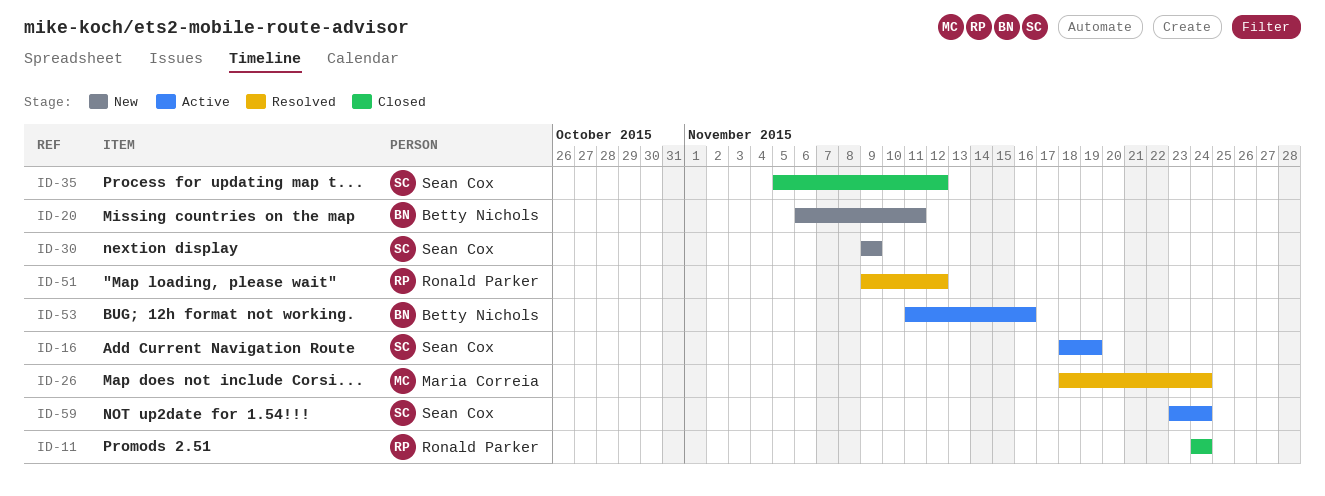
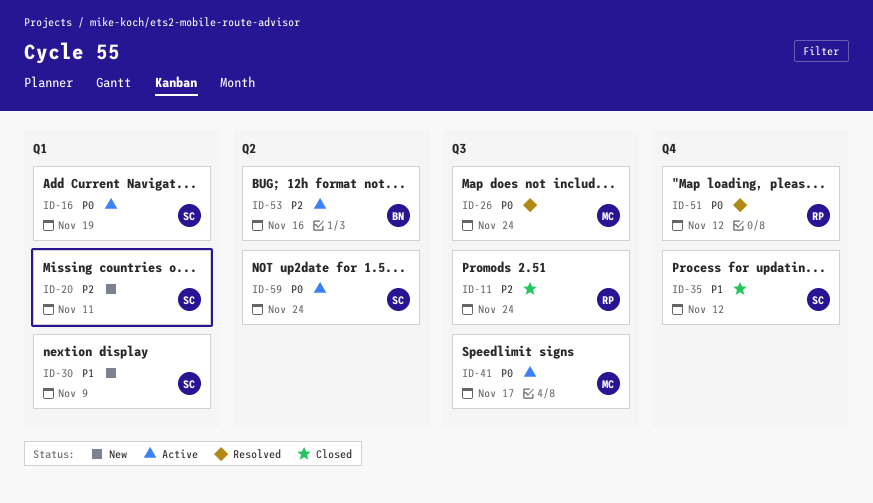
ID-20, owner: Betty Nichols -> Sean Cox
ID-41: none -> present

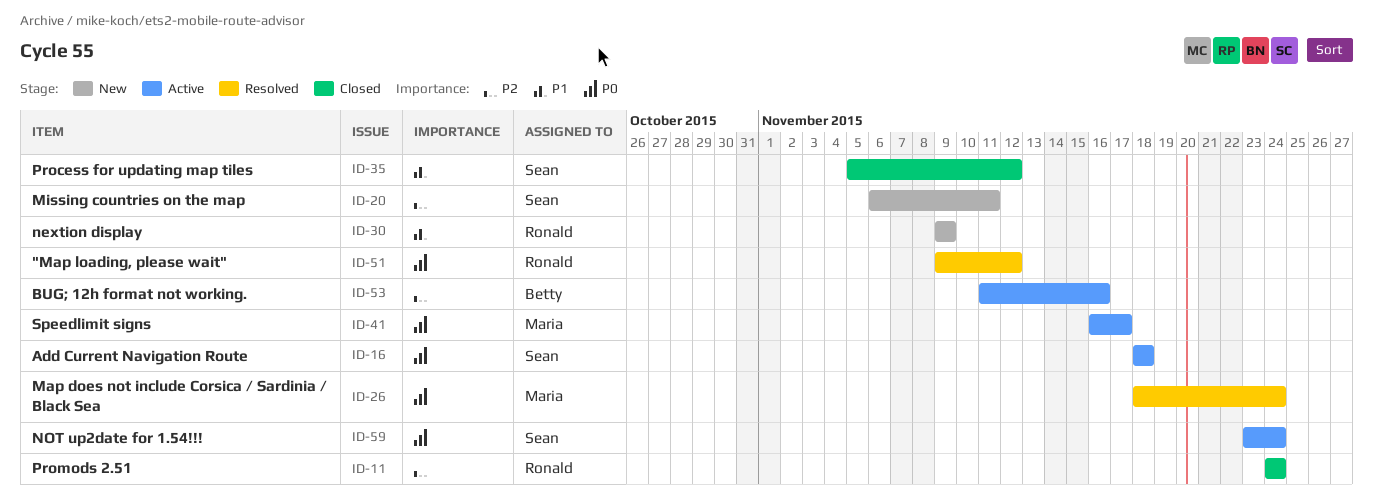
ID-16, due: Nov 19 -> Nov 18
ID-30, owner: Sean -> Ronald

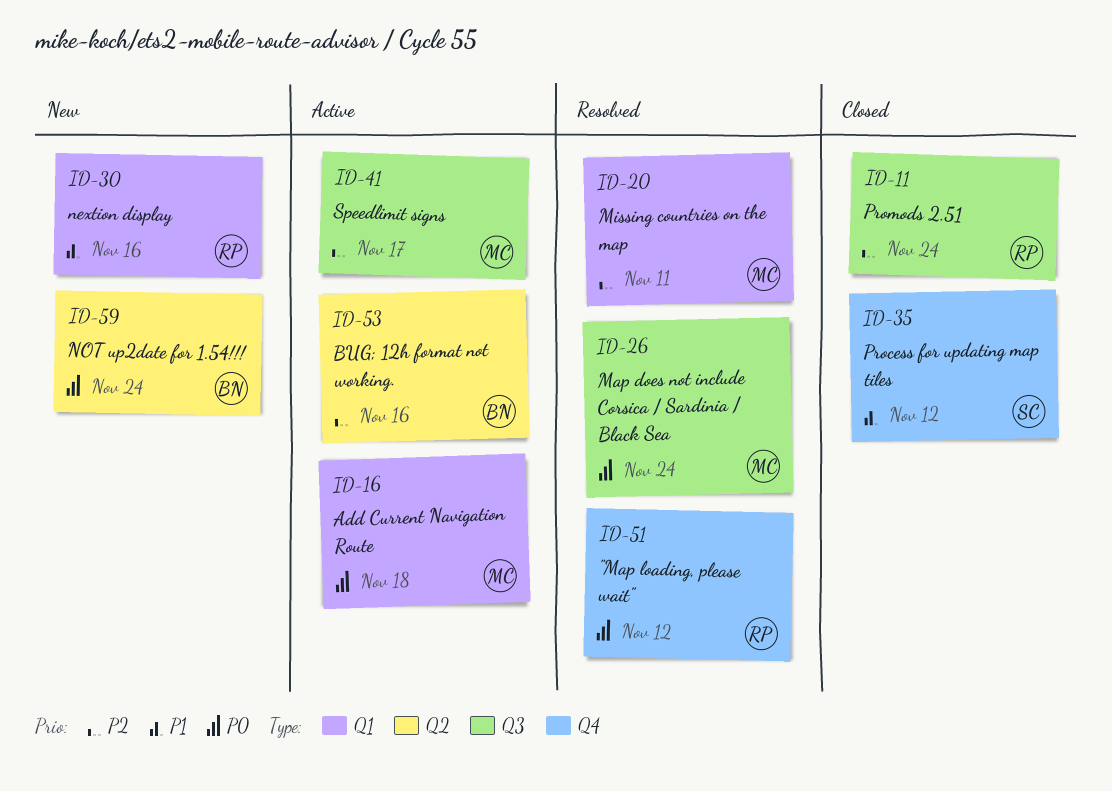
ID-16, owner: Sean -> Maria
ID-20, status: New -> Resolved
ID-20, owner: Sean -> Maria
ID-30, due: Nov 9 -> Nov 16
ID-41, priority: P0 -> P2
ID-59, status: Active -> New
ID-59, owner: Sean -> Betty

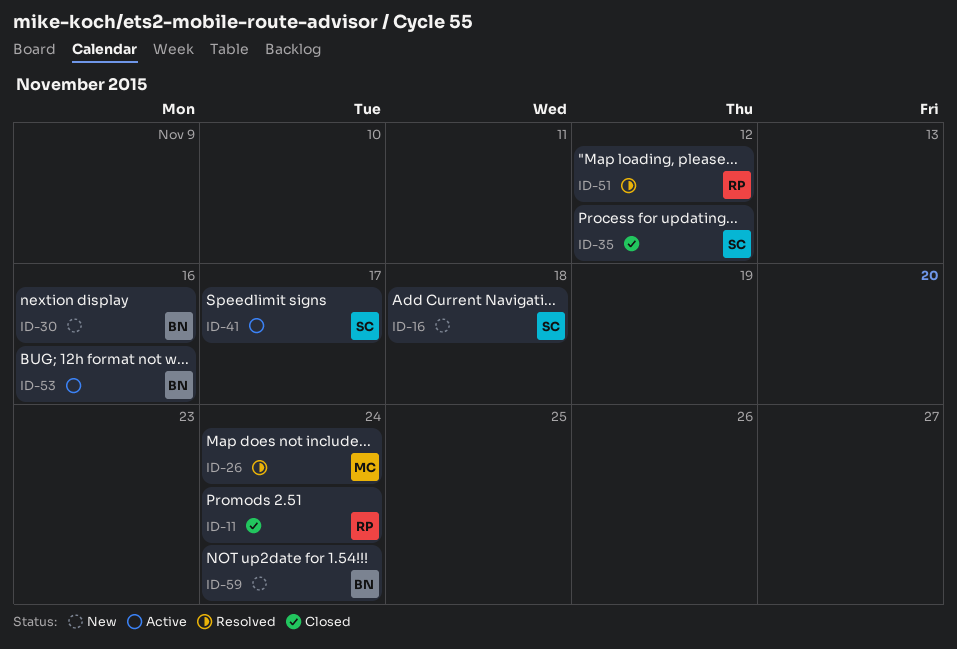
ID-16, status: Active -> New
ID-16, owner: MC -> SC
ID-20: present -> none
ID-30, owner: RP -> BN
ID-41, owner: MC -> SC

